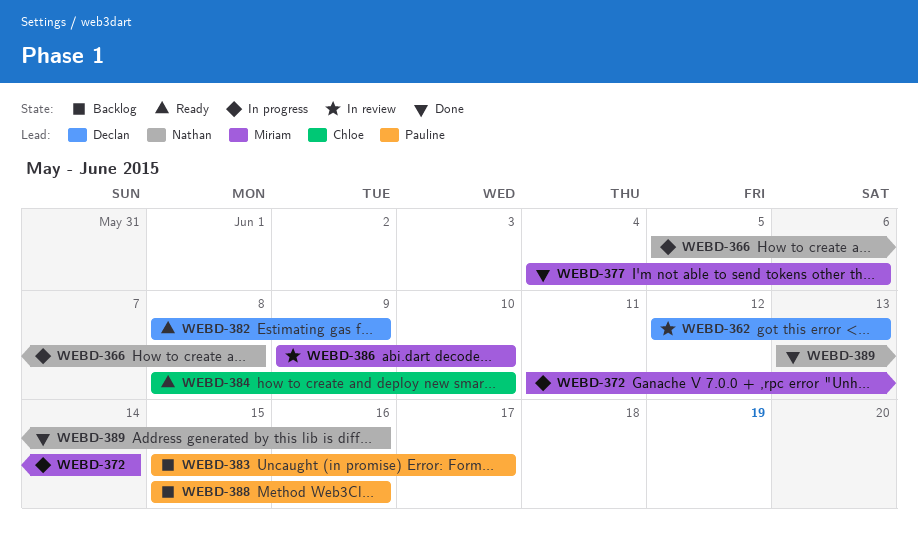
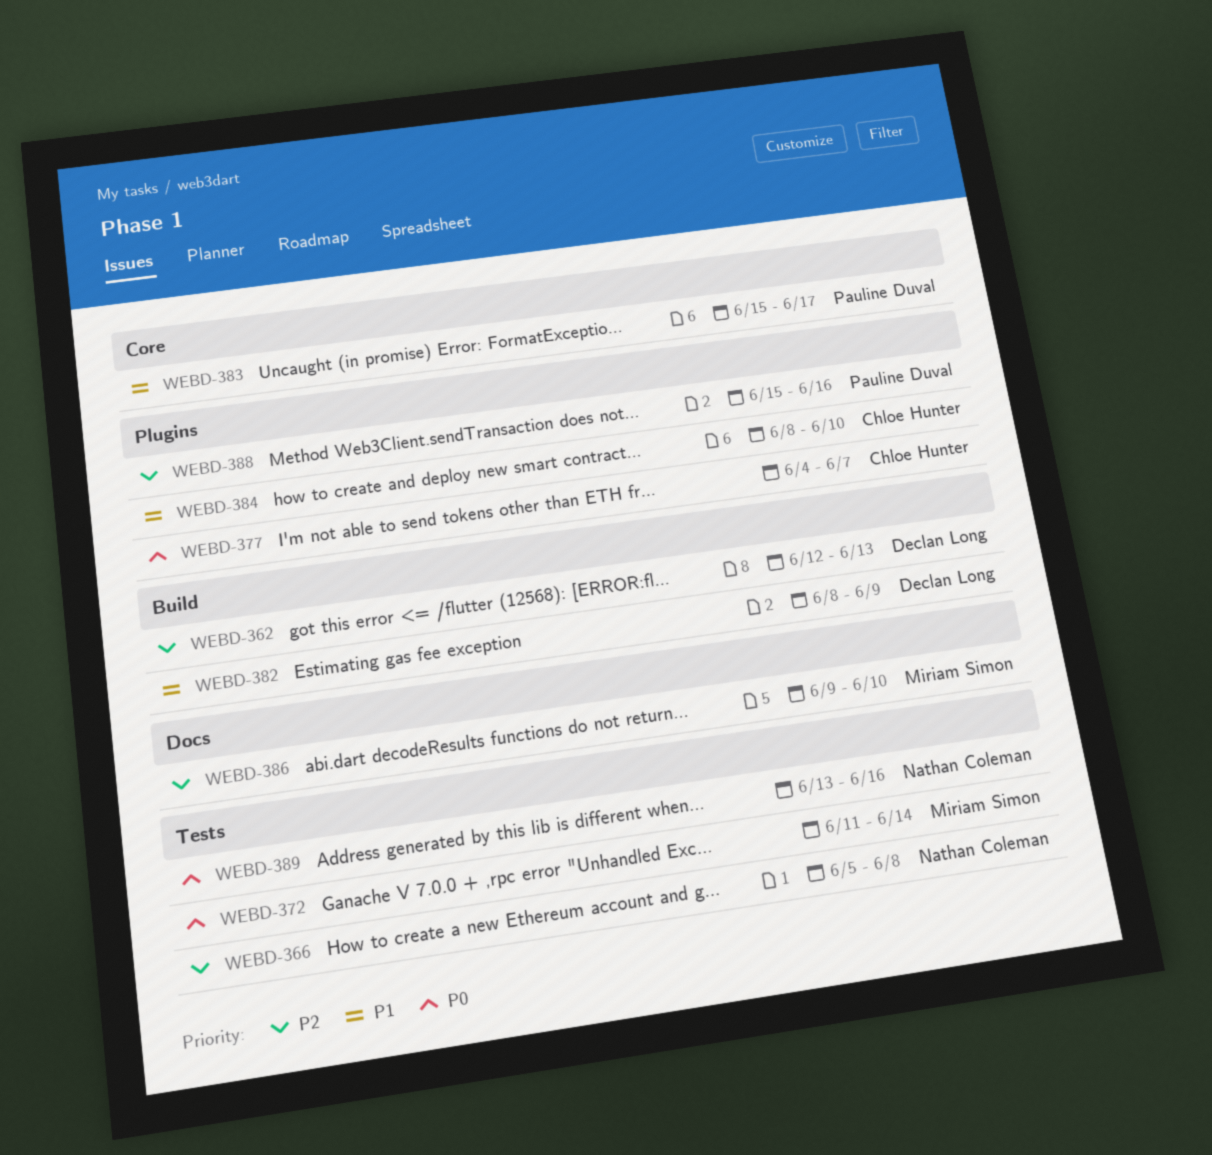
WEBD-377, owner: Miriam Simon -> Chloe Hunter
WEBD-377, due: Jun 6 -> Jun 7

